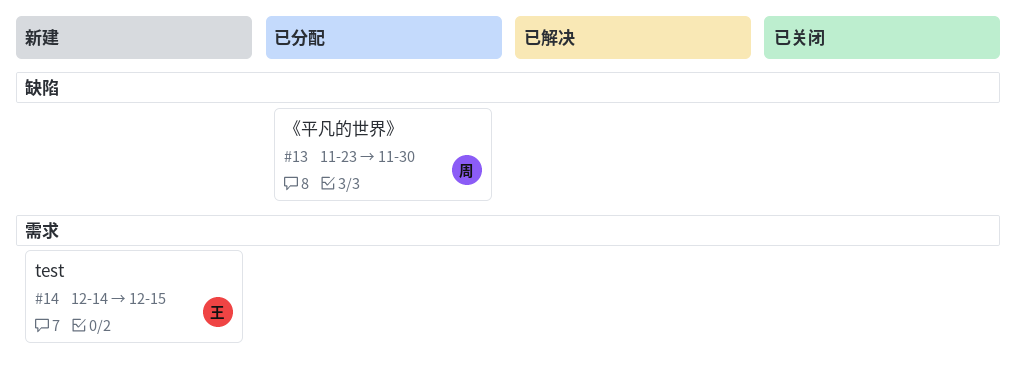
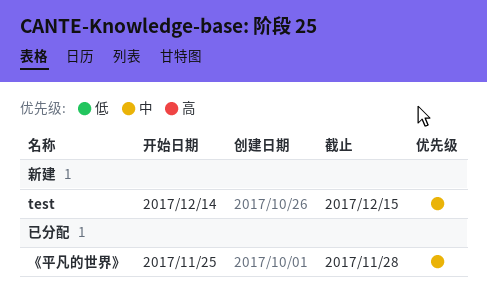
《平凡的世界》, start: Nov 23 -> Nov 25
《平凡的世界》, due: Nov 30 -> Nov 28

